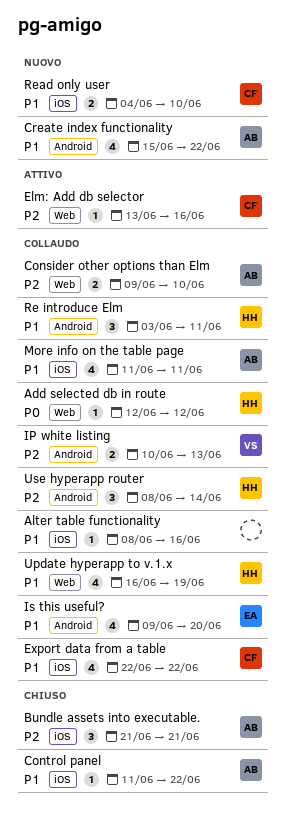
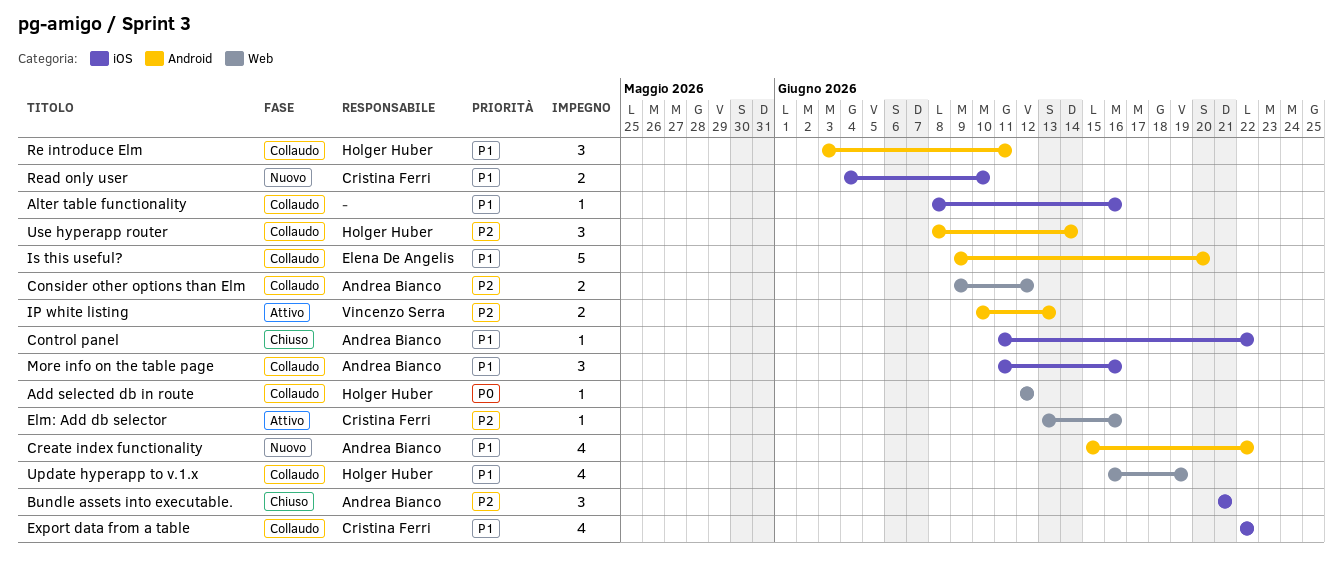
Consider other options than Elm, due: Jun 10 -> Jun 12
IP white listing, status: Collaudo -> Attivo
Is this useful?, estimate: 4 -> 5
More info on the table page, estimate: 4 -> 3
More info on the table page, due: Jun 11 -> Jun 16

